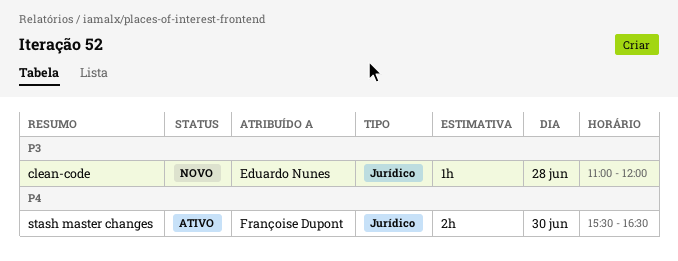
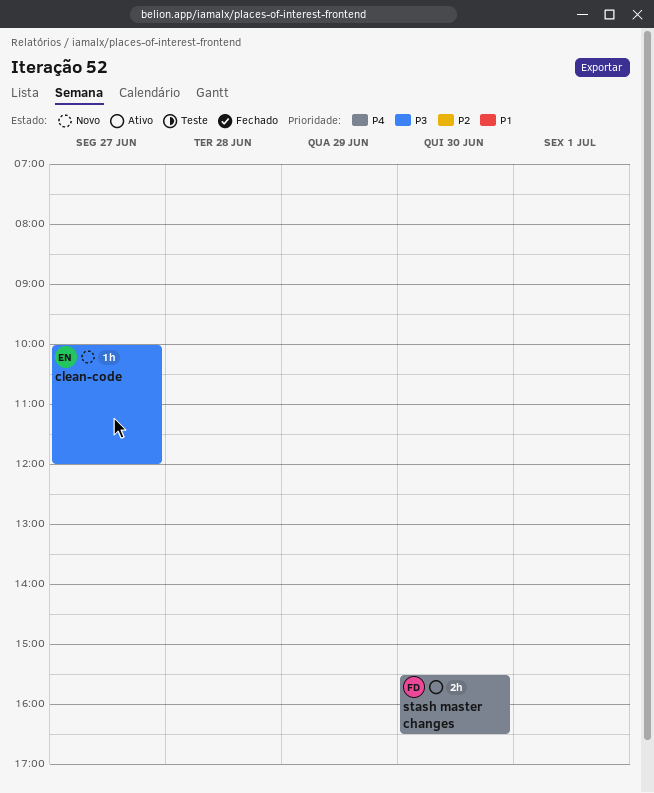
clean-code, day: Jun 28 -> Jun 27
clean-code, begins: 11:00 -> 10:00

